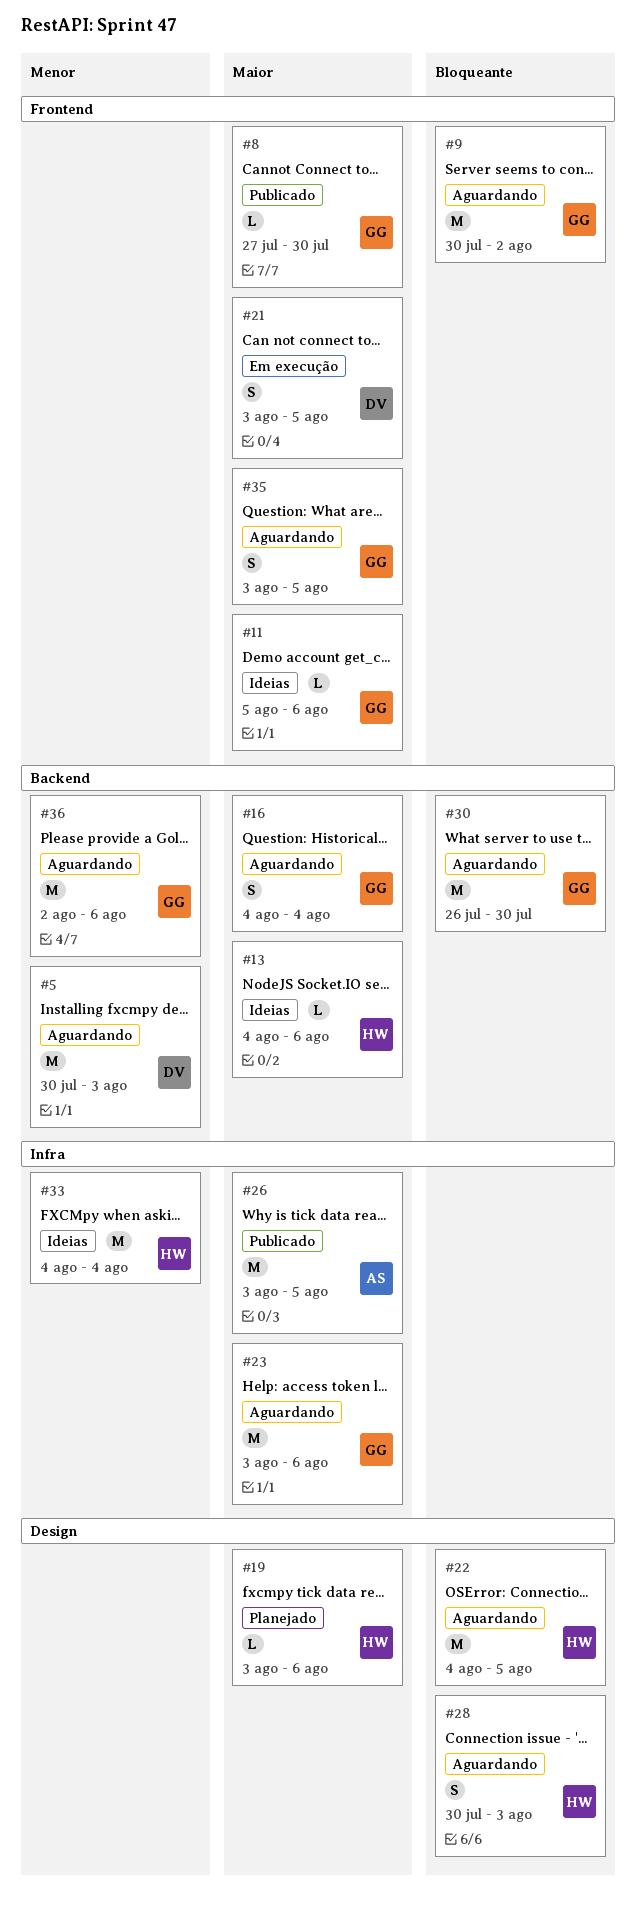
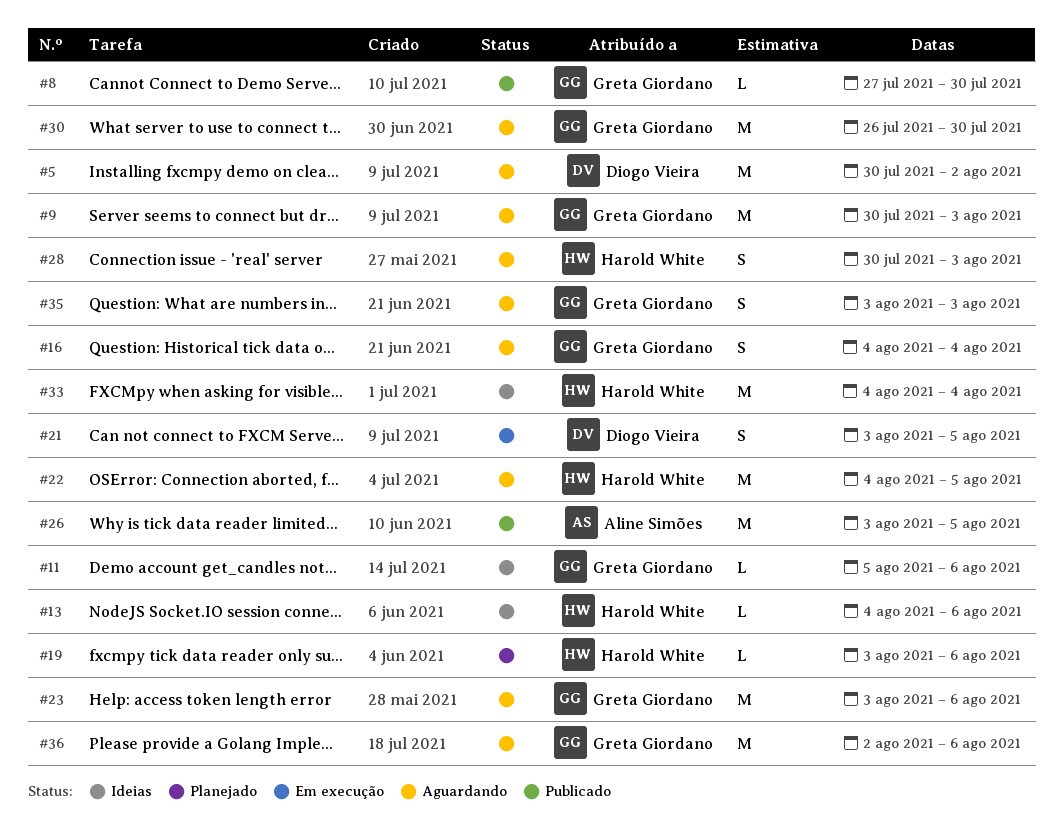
#5, due: Aug 3 -> Aug 2
#9, due: Aug 2 -> Aug 3
#35, due: Aug 5 -> Aug 3

